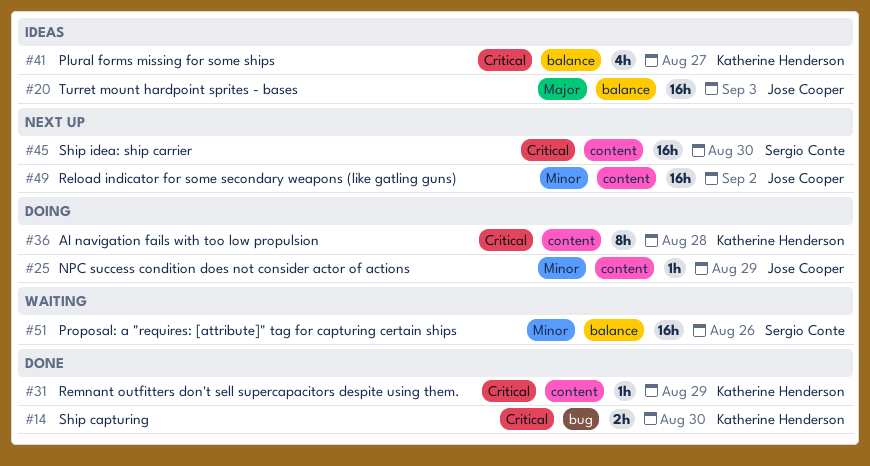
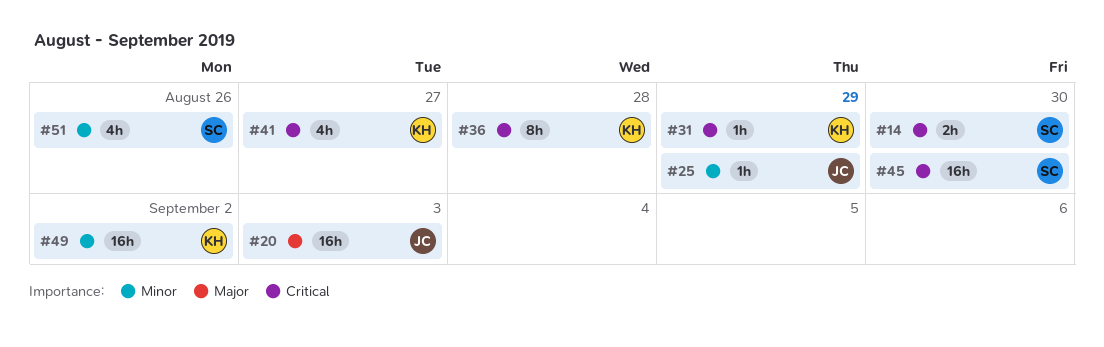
#14, owner: Katherine Henderson -> Sergio Conte
#49, owner: Jose Cooper -> Katherine Henderson
#51, estimate: 16h -> 4h

